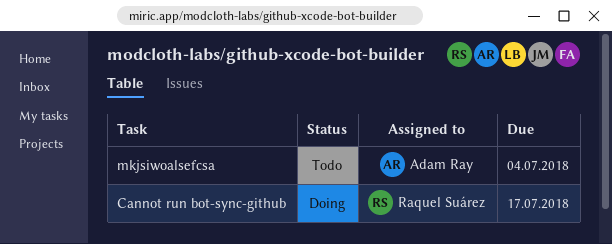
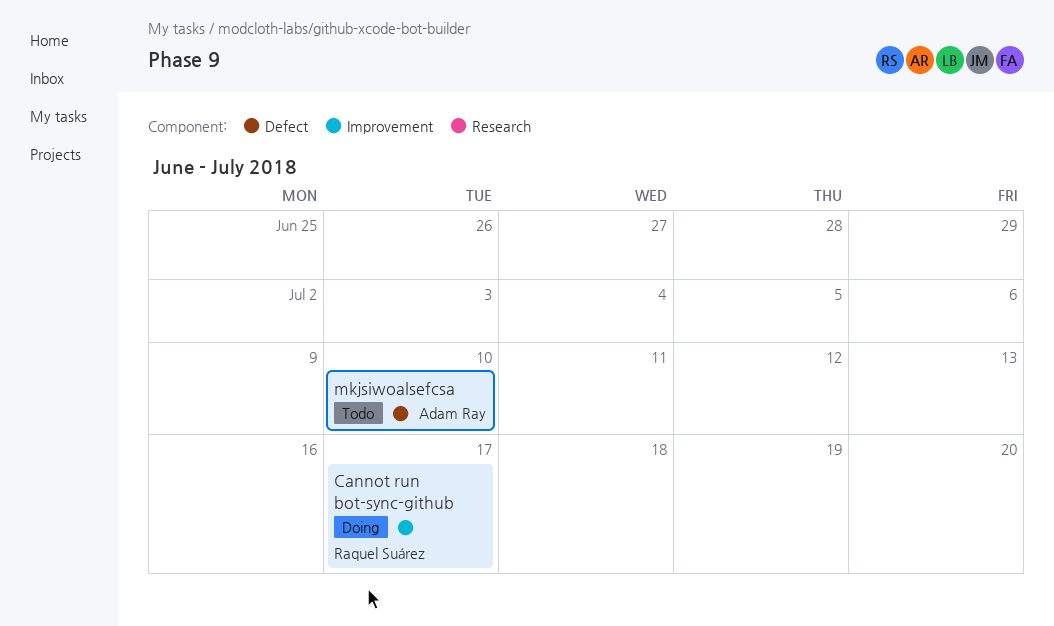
mkjsiwoalsefcsa, due: Jul 4 -> Jul 10

